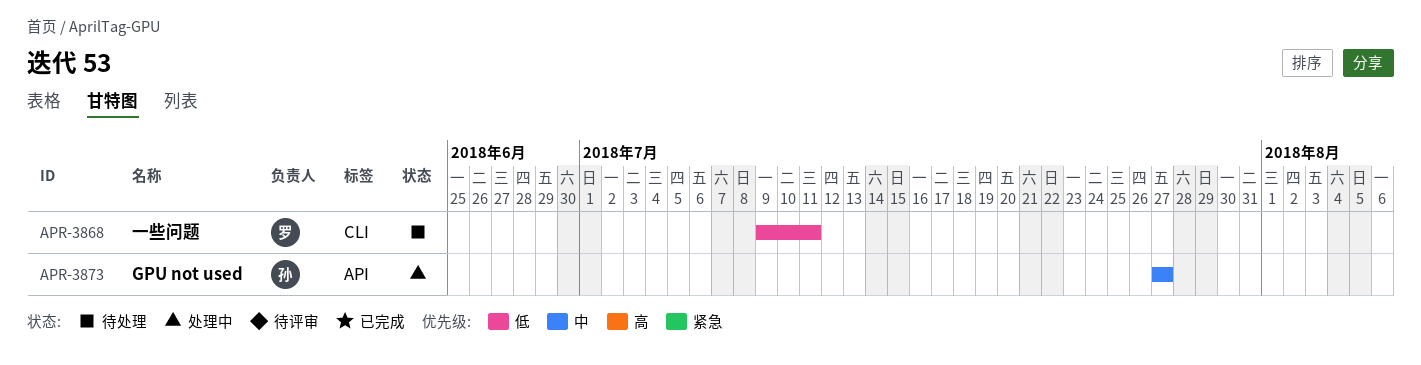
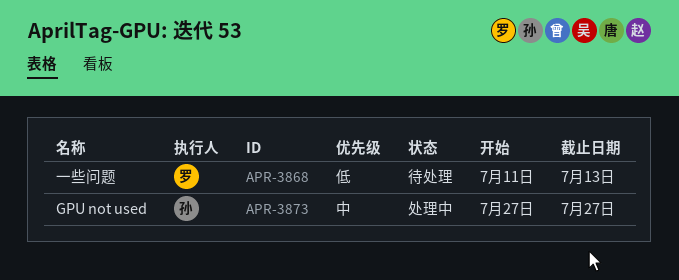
APR-3868, start: Jul 9 -> Jul 11
APR-3868, due: Jul 11 -> Jul 13

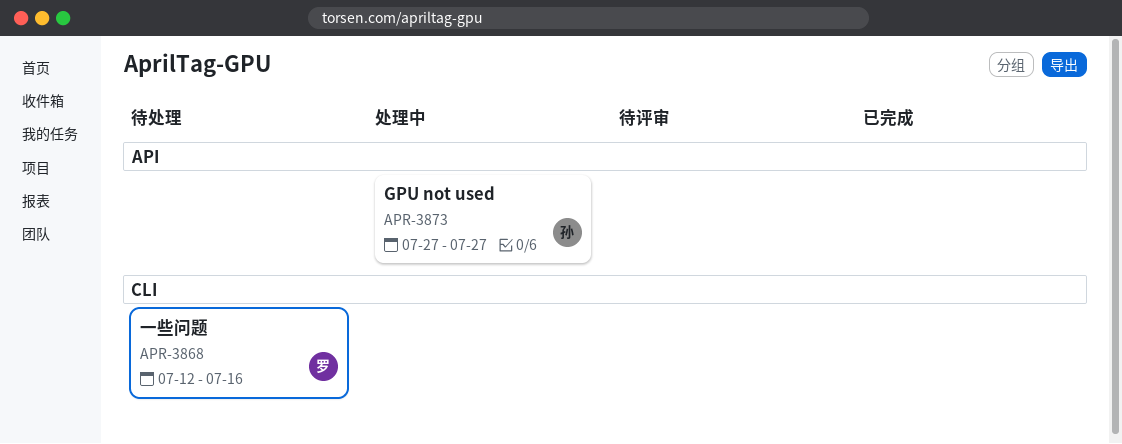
APR-3868, start: Jul 11 -> Jul 12
APR-3868, due: Jul 13 -> Jul 16

